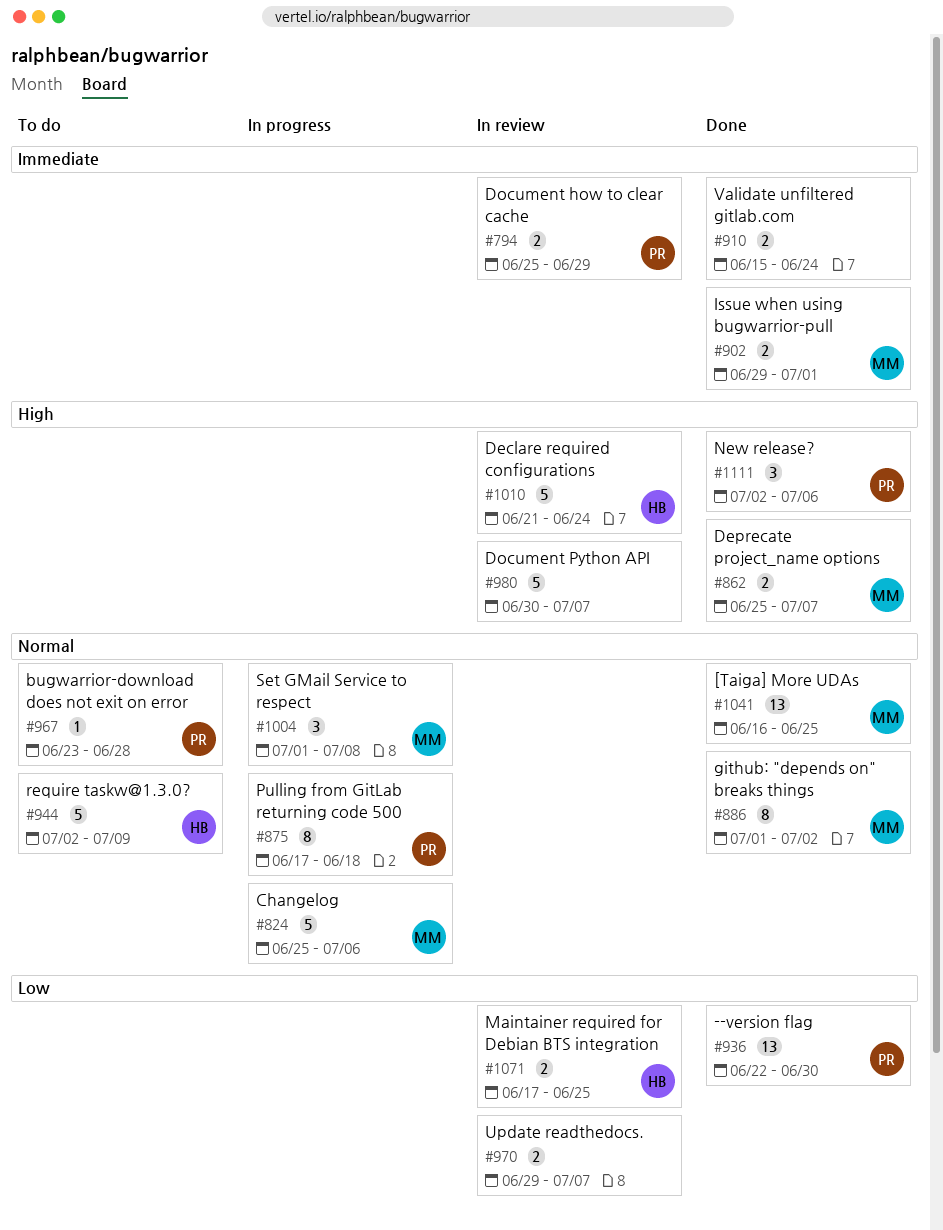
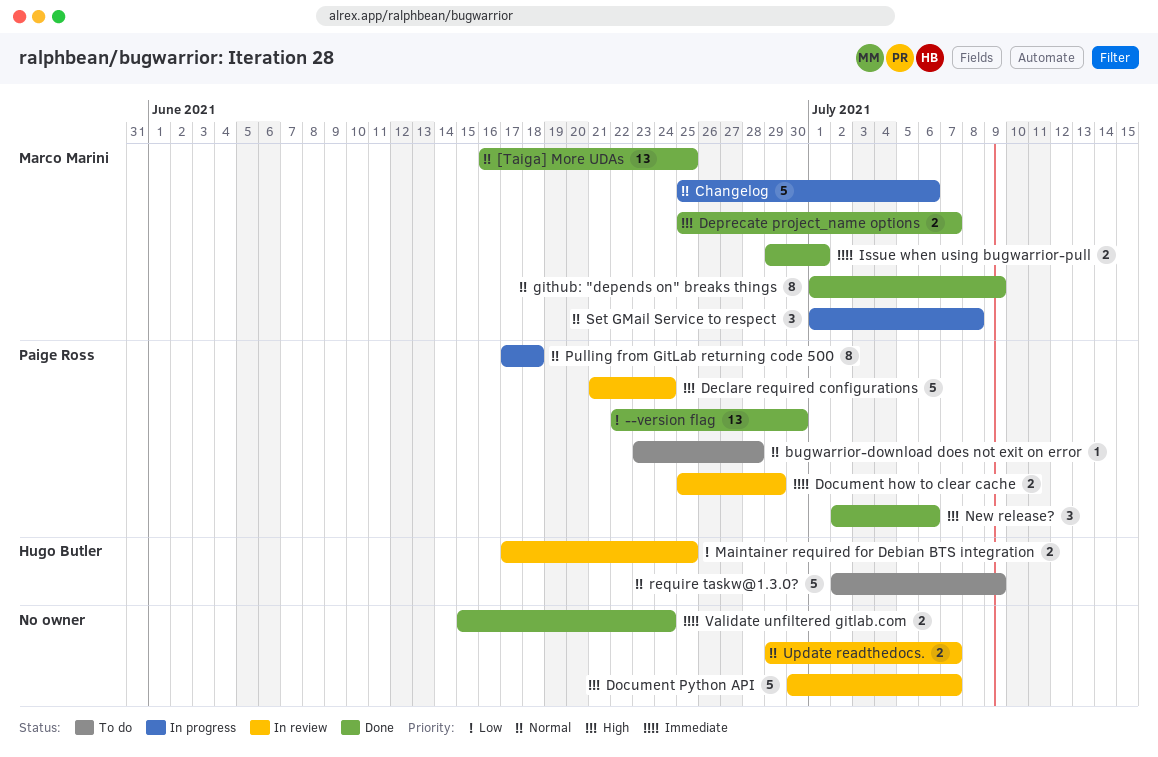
Declare required configurations, owner: Hugo Butler -> Paige Ross
github: "depends on" breaks things, due: Jul 2 -> Jul 9
Update readthedocs., priority: Low -> Normal

